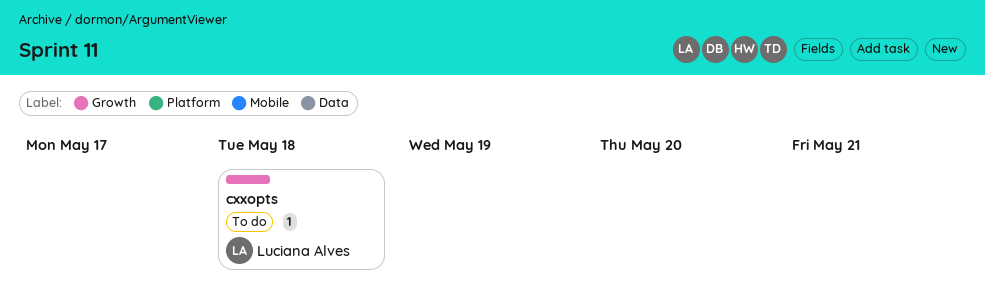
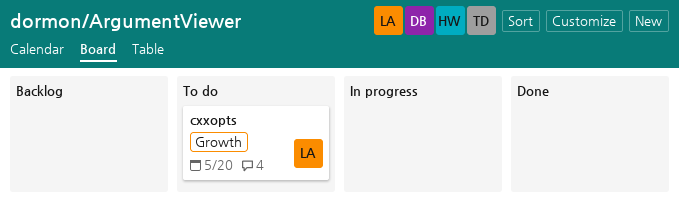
cxxopts, due: May 18 -> May 20

